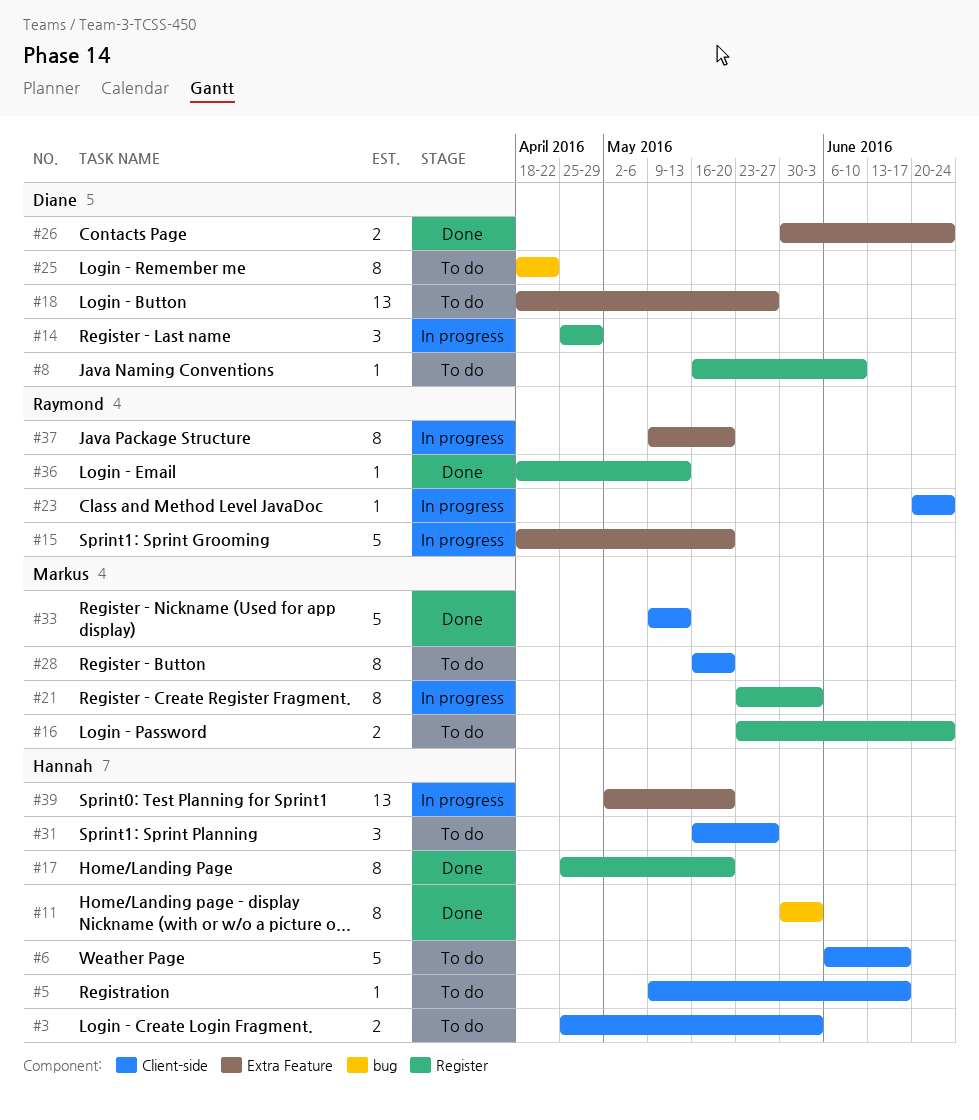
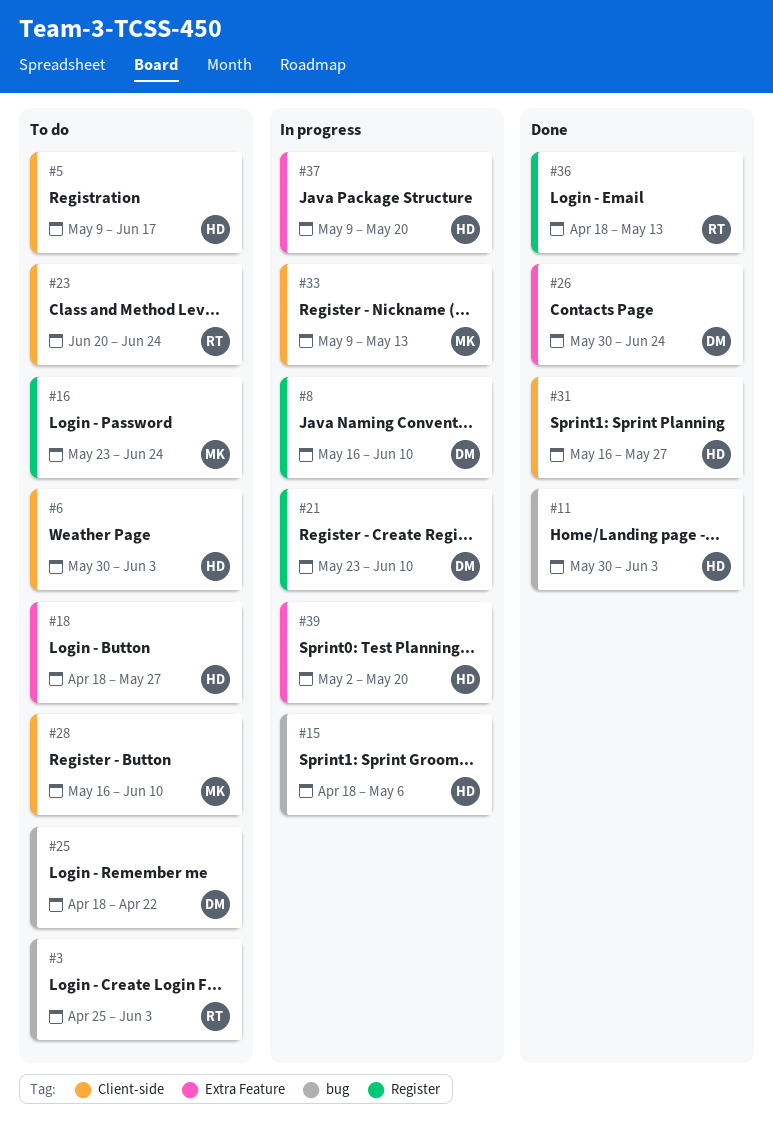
#3, owner: Hannah -> Raymond
#3, label: Client-side -> bug
#6, start: Jun 6 -> May 30
#6, due: Jun 17 -> Jun 3
#8, status: To do -> In progress
#14: present -> none
#15, owner: Raymond -> Hannah
#15, label: Extra Feature -> bug
#15, due: May 20 -> May 6
#17: present -> none
#18, owner: Diane -> Hannah
#21, owner: Markus -> Diane
#21, due: Jun 3 -> Jun 10
#23, status: In progress -> To do
#28, due: May 20 -> Jun 10
#31, status: To do -> Done
#33, status: Done -> In progress
#37, owner: Raymond -> Hannah

